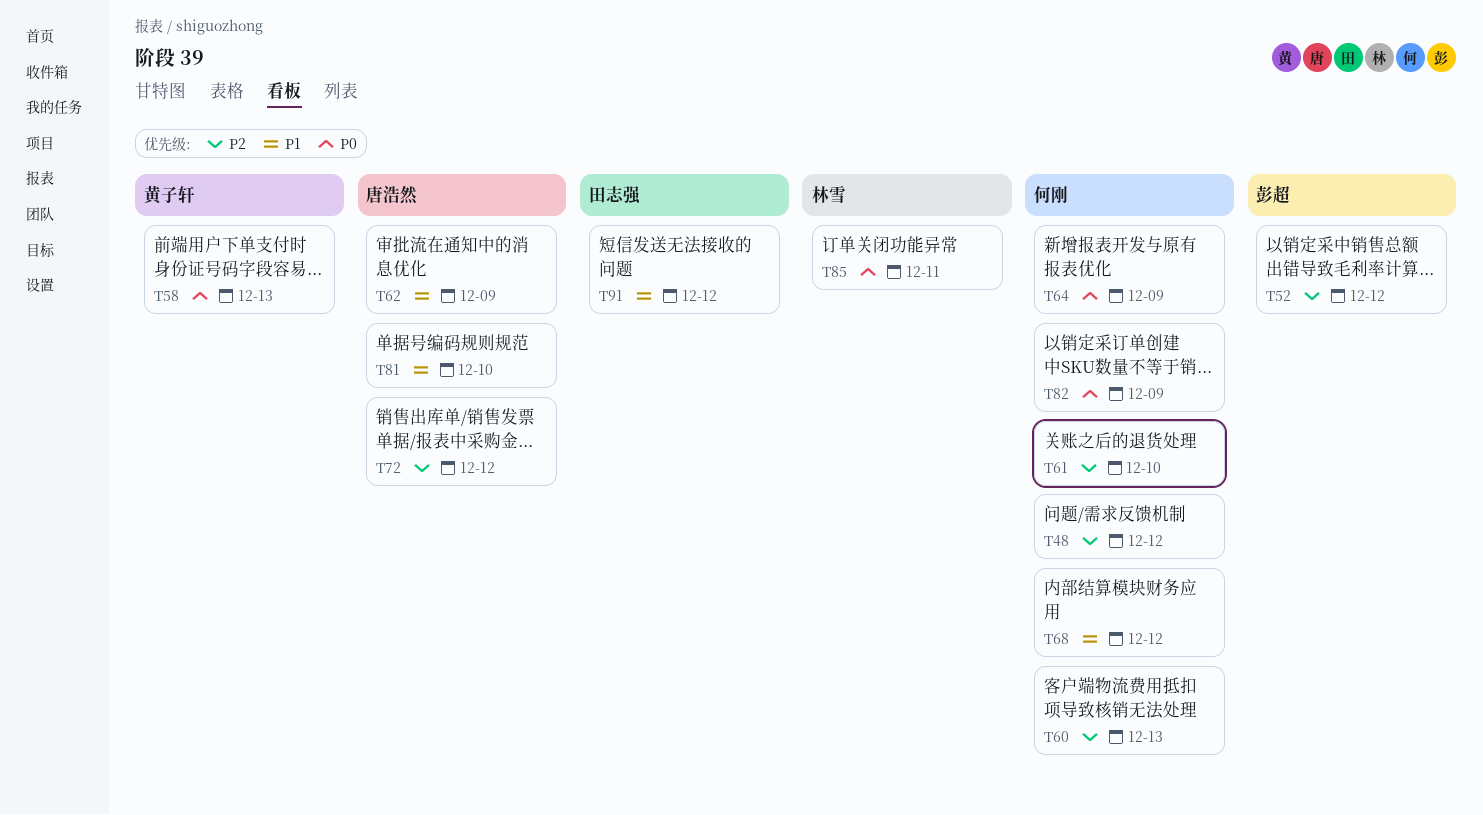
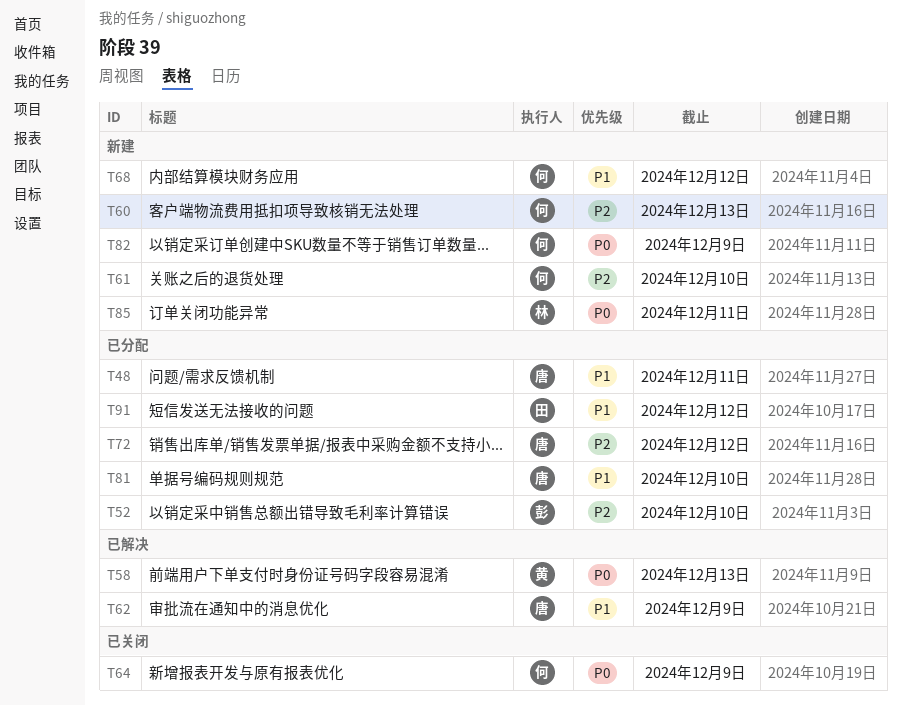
T48, owner: 何刚 -> 唐浩然
T48, priority: P2 -> P1
T48, due: Dec 12 -> Dec 11
T52, due: Dec 12 -> Dec 10

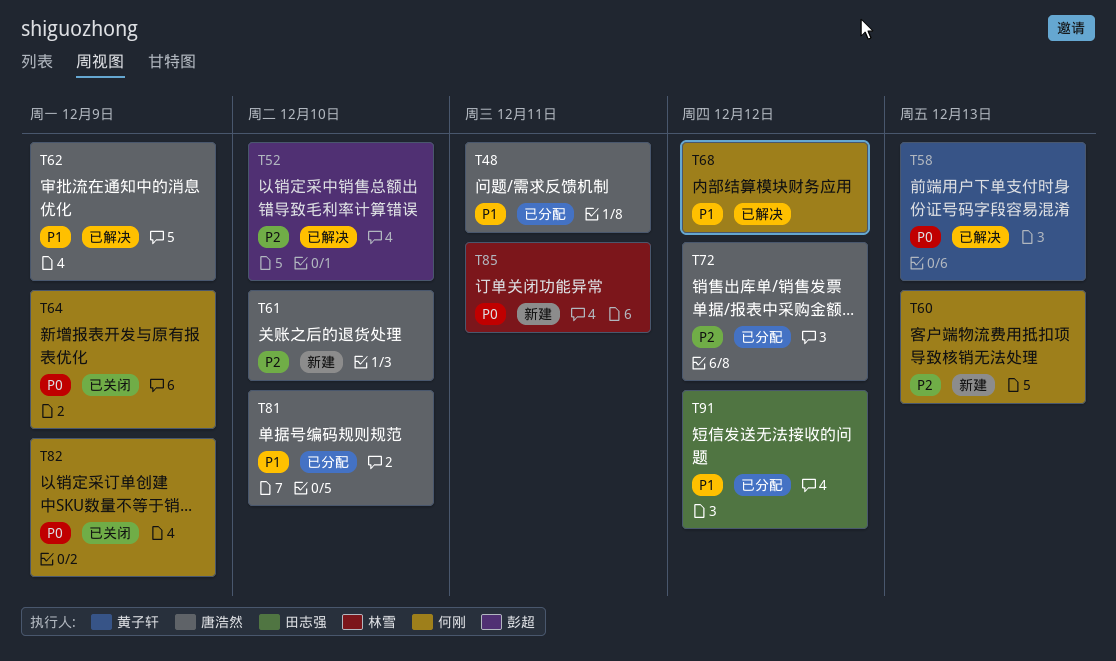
T52, status: 已分配 -> 已解决
T61, owner: 何刚 -> 唐浩然
T68, status: 新建 -> 已解决
T82, status: 新建 -> 已关闭

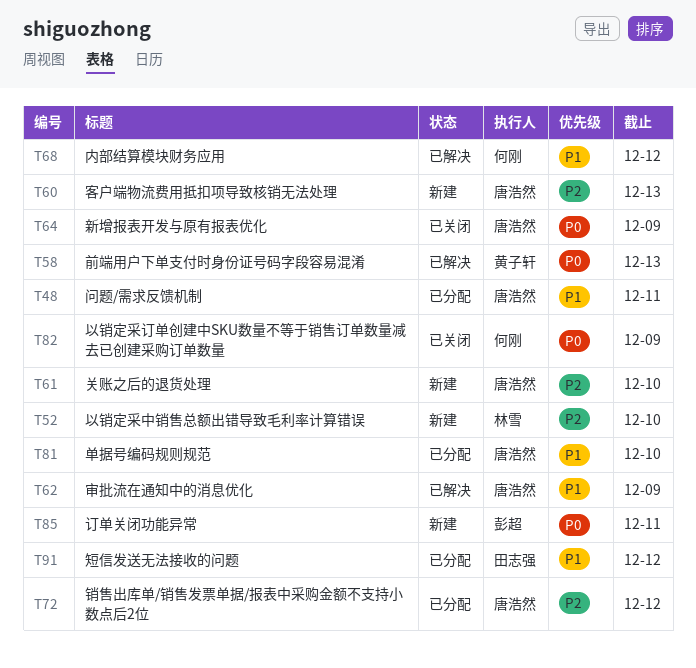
T52, status: 已解决 -> 新建
T52, owner: 彭超 -> 林雪
T60, owner: 何刚 -> 唐浩然
T64, owner: 何刚 -> 唐浩然
T85, owner: 林雪 -> 彭超

